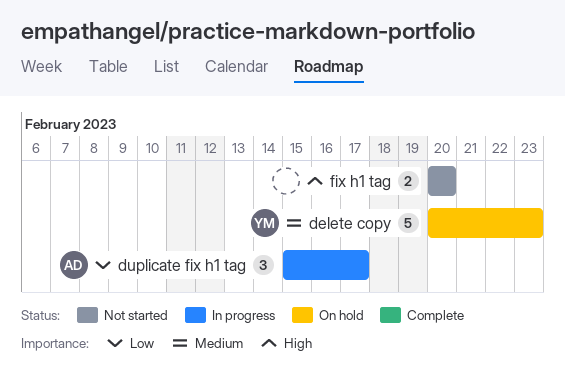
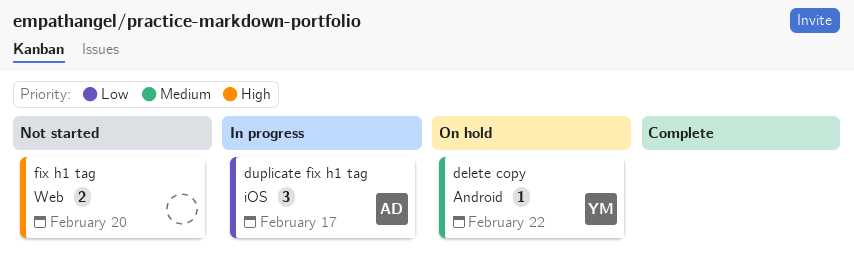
delete copy, estimate: 5 -> 1
delete copy, due: Feb 23 -> Feb 22

